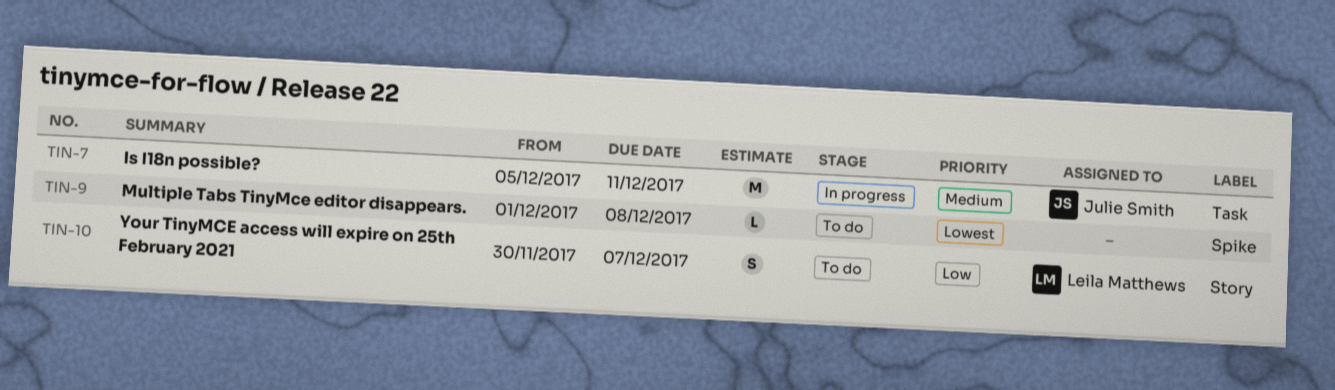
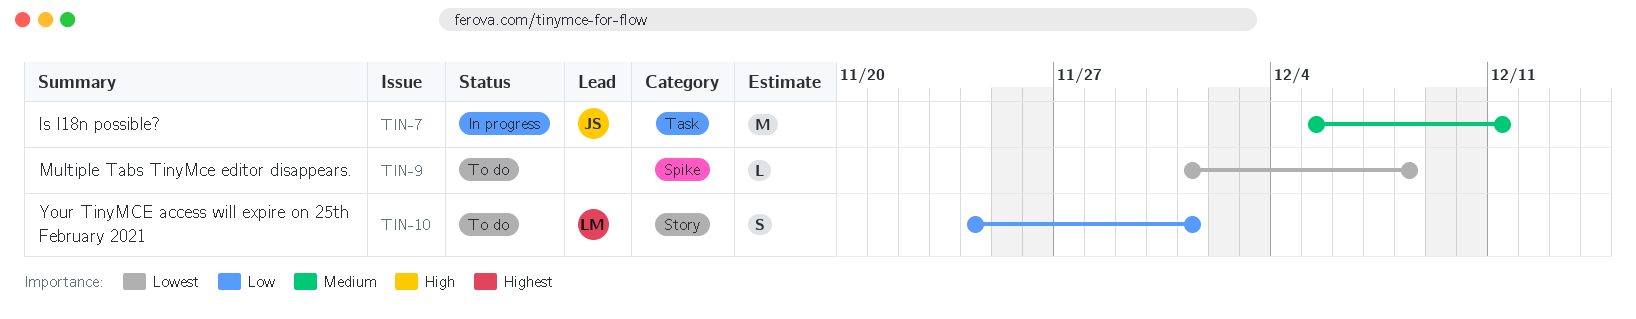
TIN-10, start: Nov 30 -> Nov 24
TIN-10, due: Dec 7 -> Dec 1

